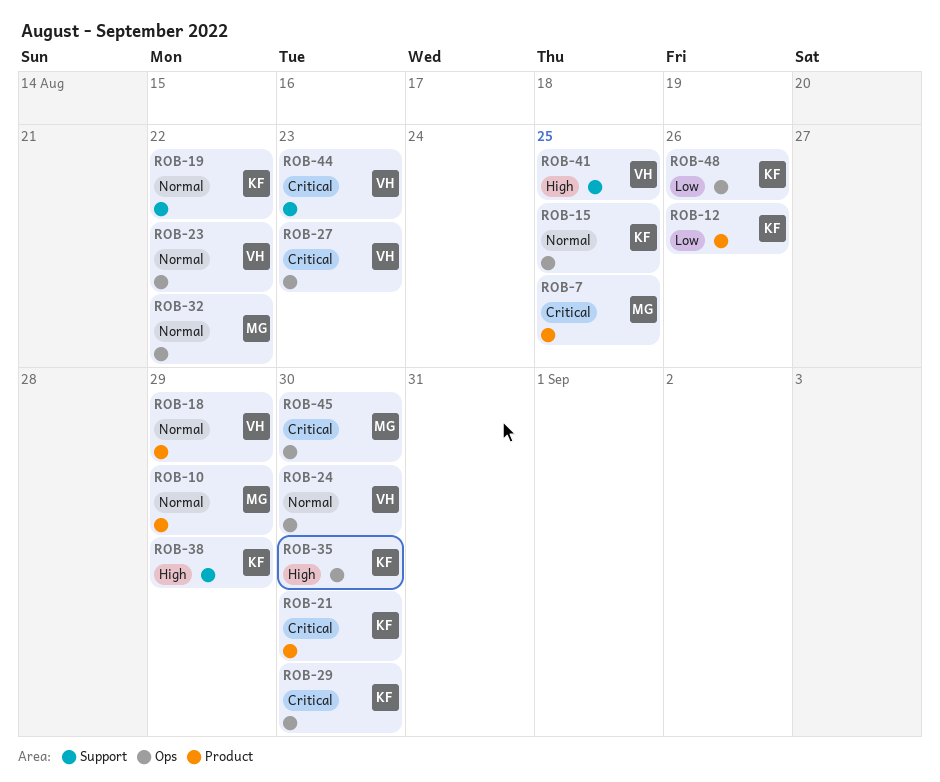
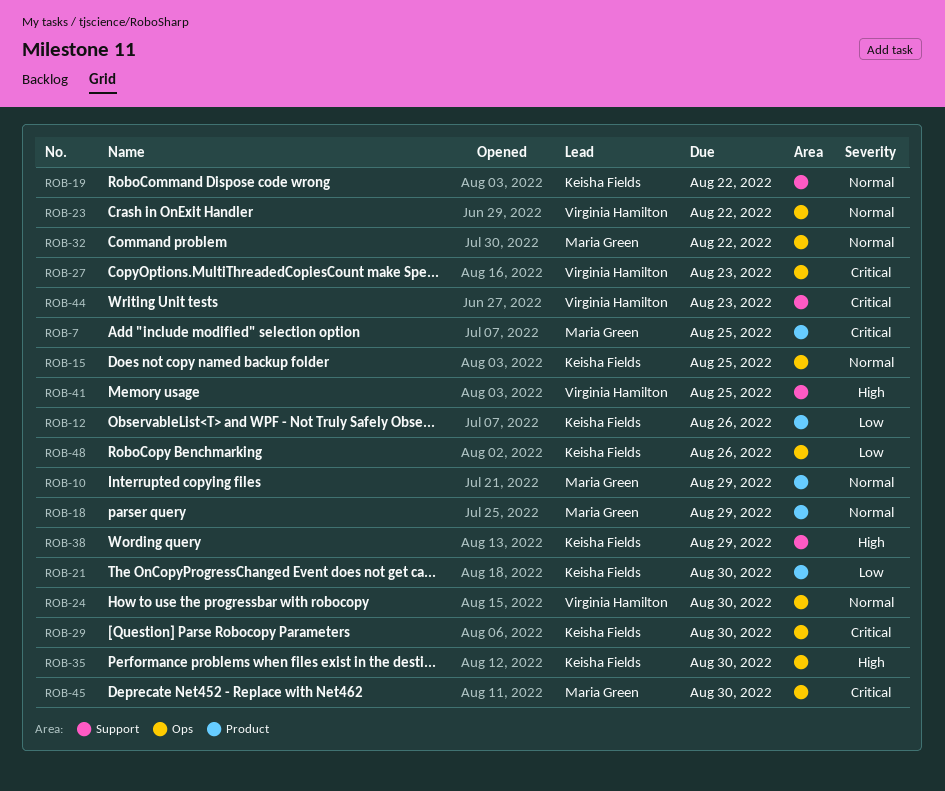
ROB-18, owner: Virginia Hamilton -> Maria Green
ROB-21, priority: Critical -> Low

